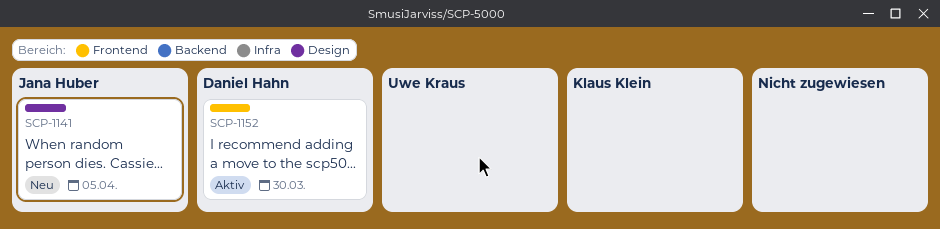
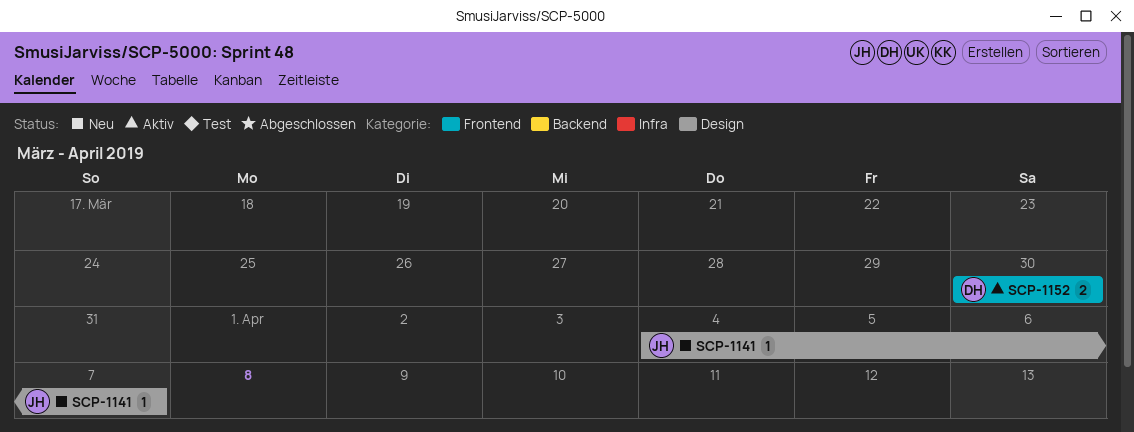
SCP-1141, due: Apr 5 -> Apr 7

